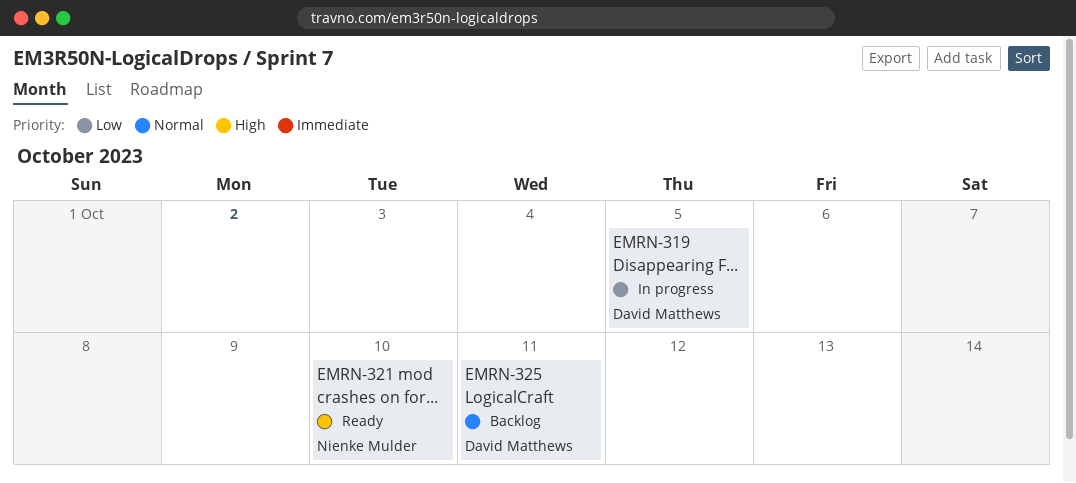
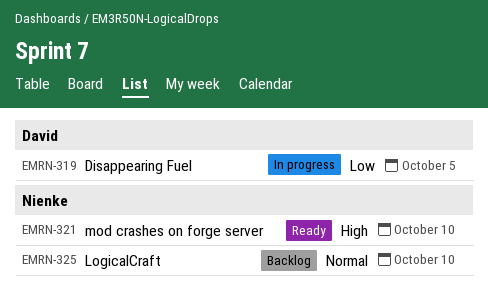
EMRN-325, owner: David Matthews -> Nienke Mulder
EMRN-325, due: Oct 11 -> Oct 10

